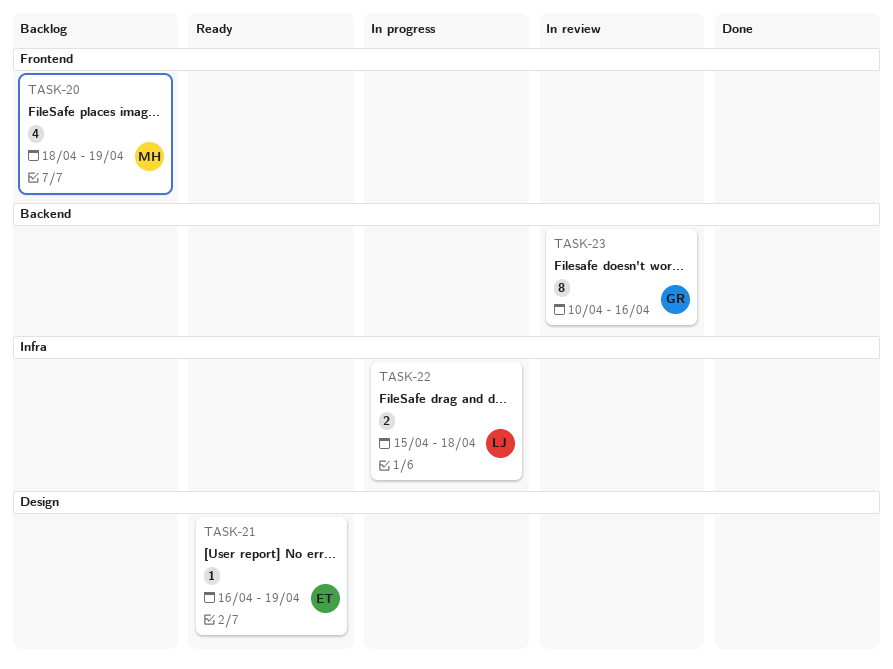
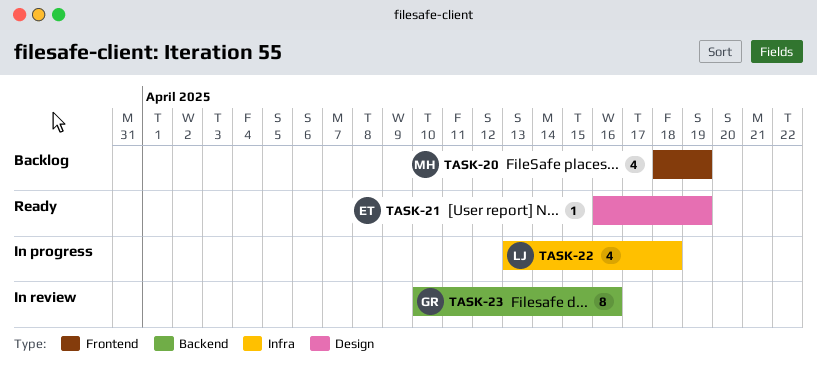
TASK-22, estimate: 2 -> 4
TASK-22, start: Apr 15 -> Apr 13

